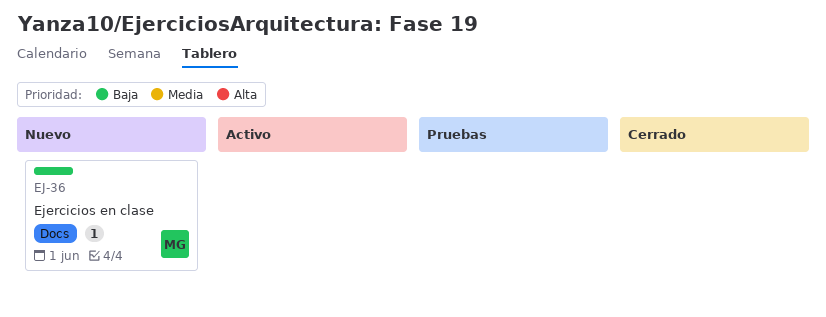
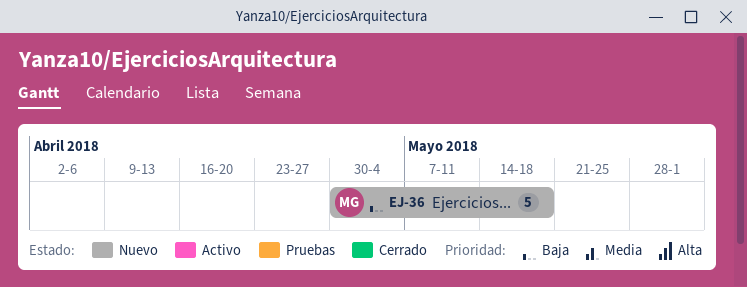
EJ-36, estimate: 1 -> 5
EJ-36, due: Jun 1 -> May 18

